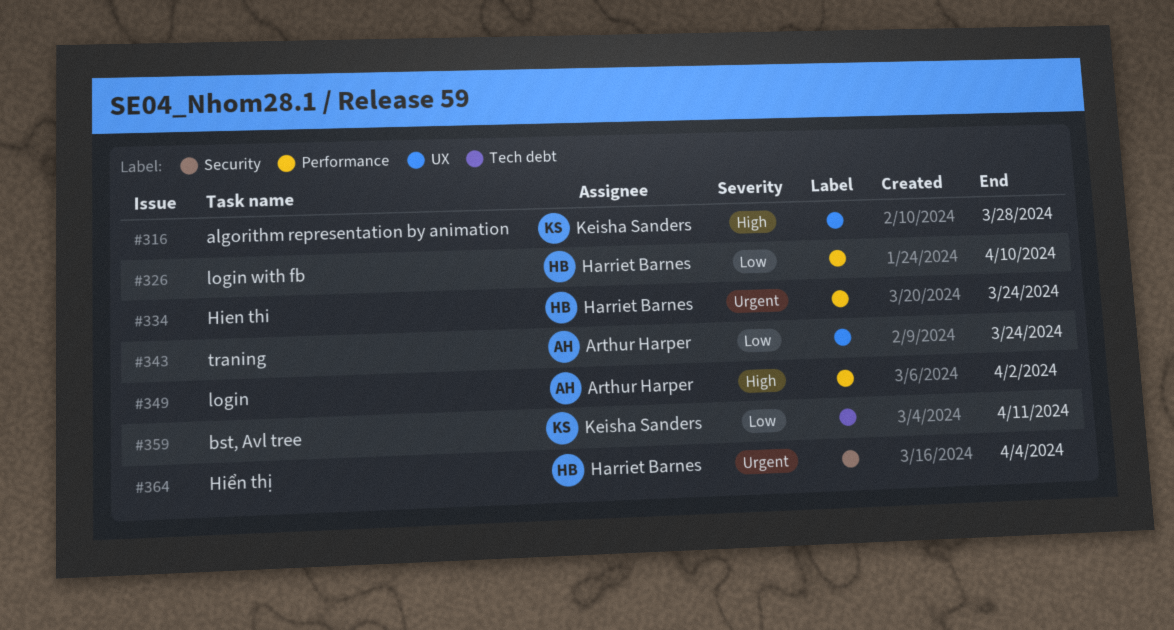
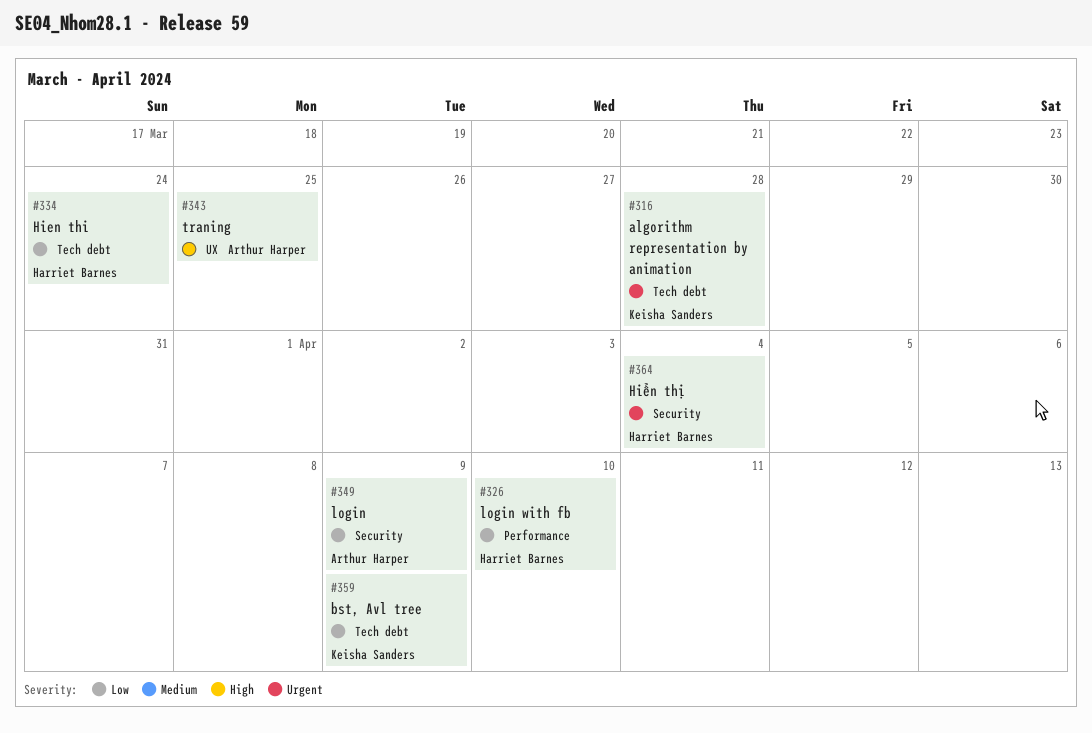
#316, priority: High -> Urgent
#316, label: UX -> Tech debt
#334, priority: Urgent -> Low
#334, label: Performance -> Tech debt
#343, priority: Low -> High
#343, due: Mar 24 -> Mar 25
#349, priority: High -> Low
#349, label: Performance -> Security
#349, due: Apr 2 -> Apr 9
#359, due: Apr 11 -> Apr 9

